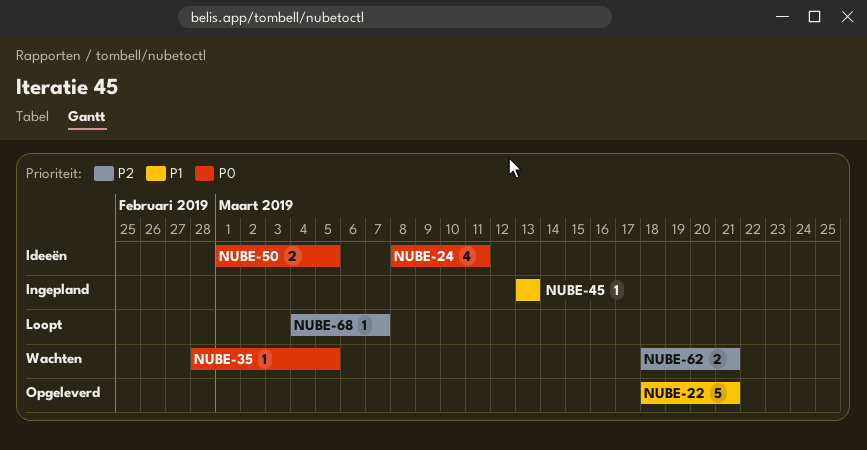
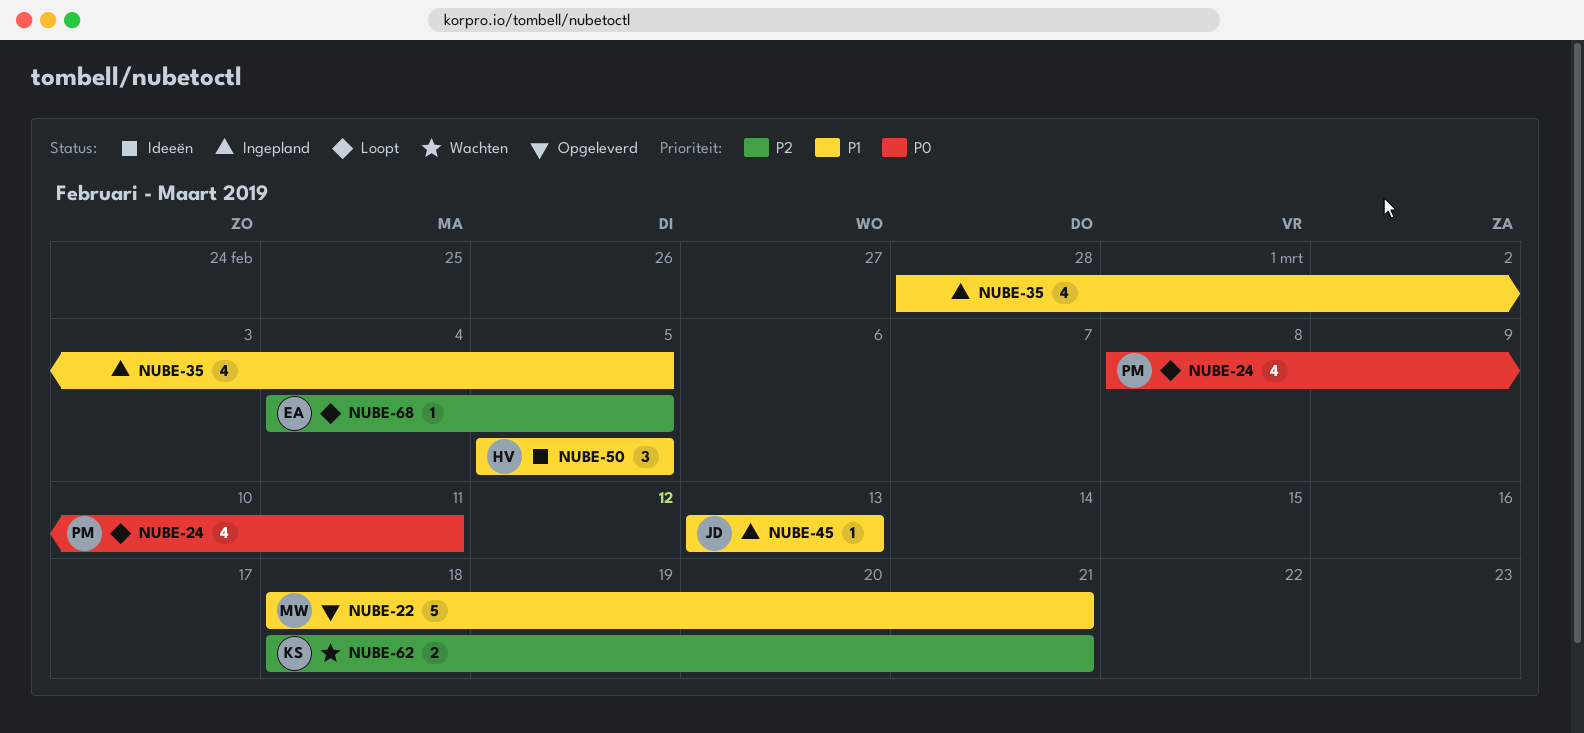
NUBE-24, status: Ideeën -> Loopt
NUBE-35, status: Wachten -> Ingepland
NUBE-35, priority: P0 -> P1
NUBE-35, estimate: 1 -> 4
NUBE-50, priority: P0 -> P1
NUBE-50, estimate: 2 -> 3
NUBE-50, start: Mar 1 -> Mar 5
NUBE-68, due: Mar 7 -> Mar 5

